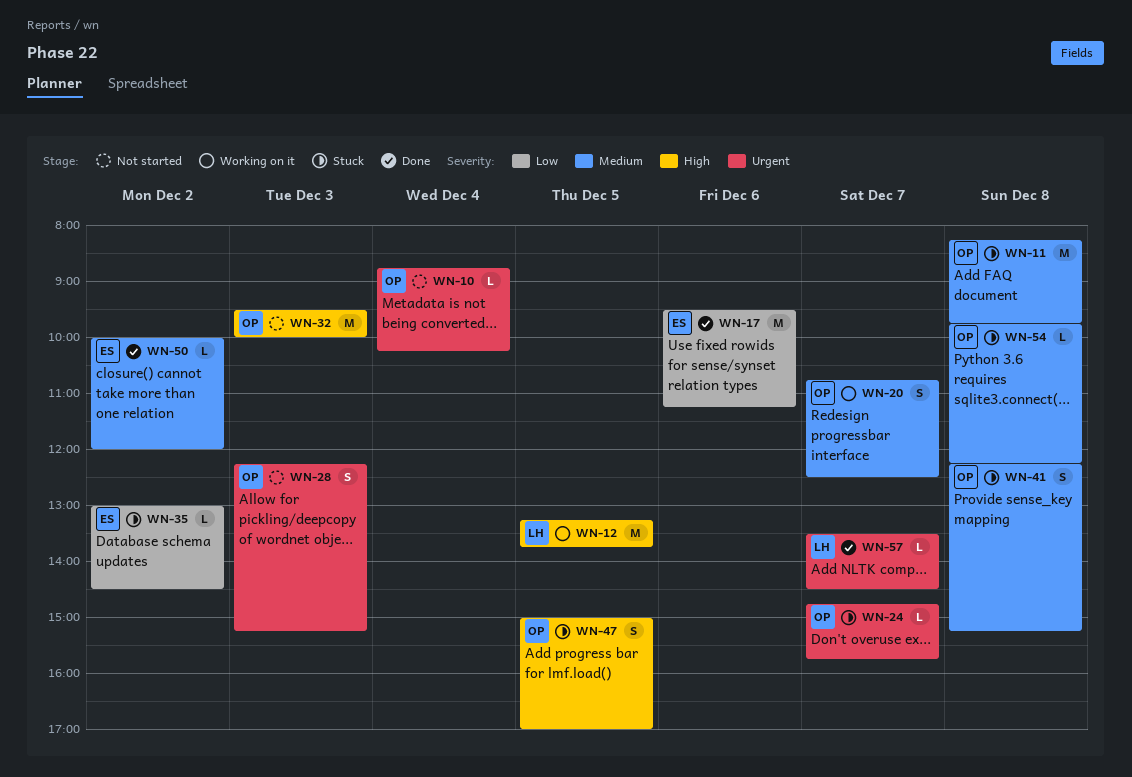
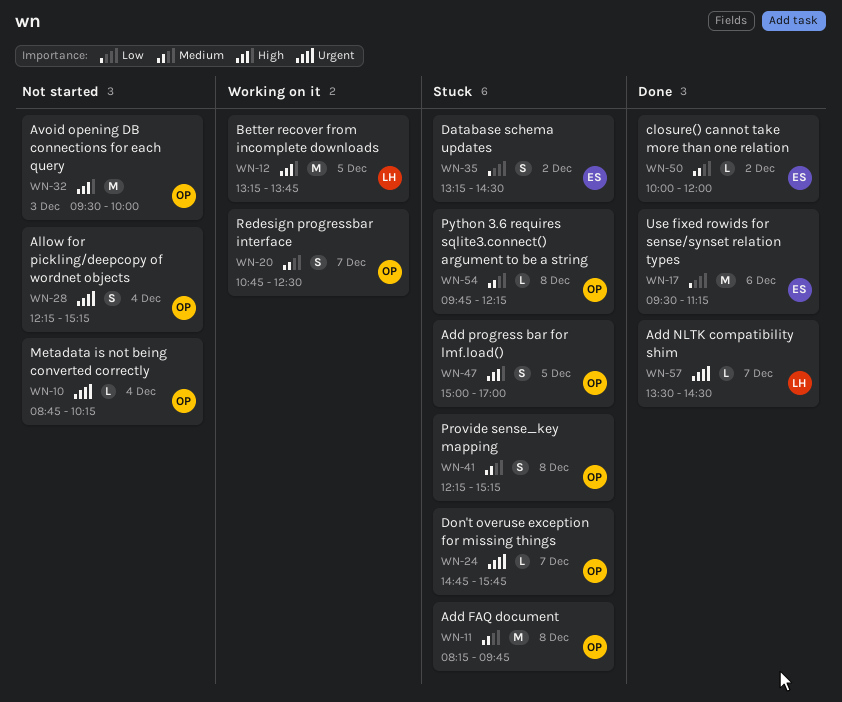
WN-28, day: Dec 3 -> Dec 4
WN-35, estimate: L -> S
WN-35, begins: 13:00 -> 13:15

